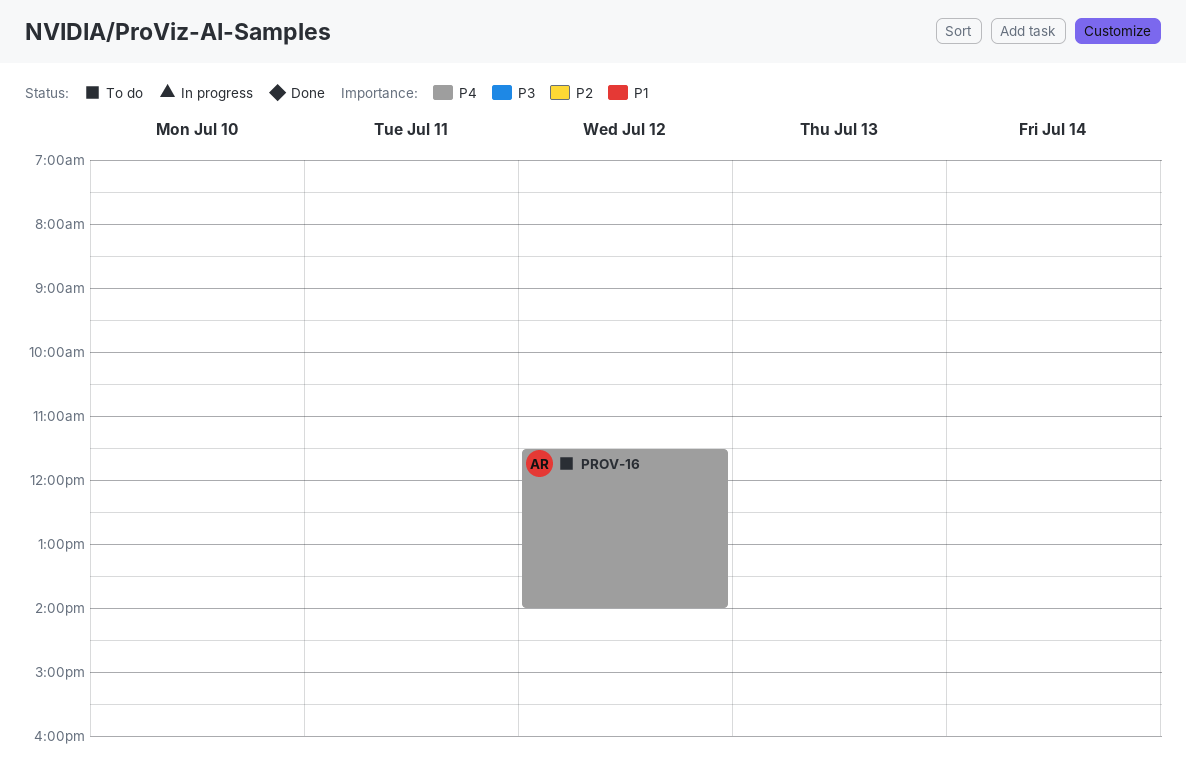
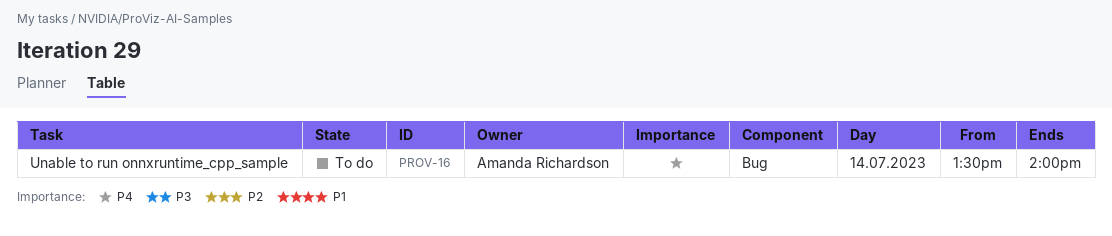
PROV-16, day: Jul 12 -> Jul 14
PROV-16, begins: 11:30 -> 13:30

